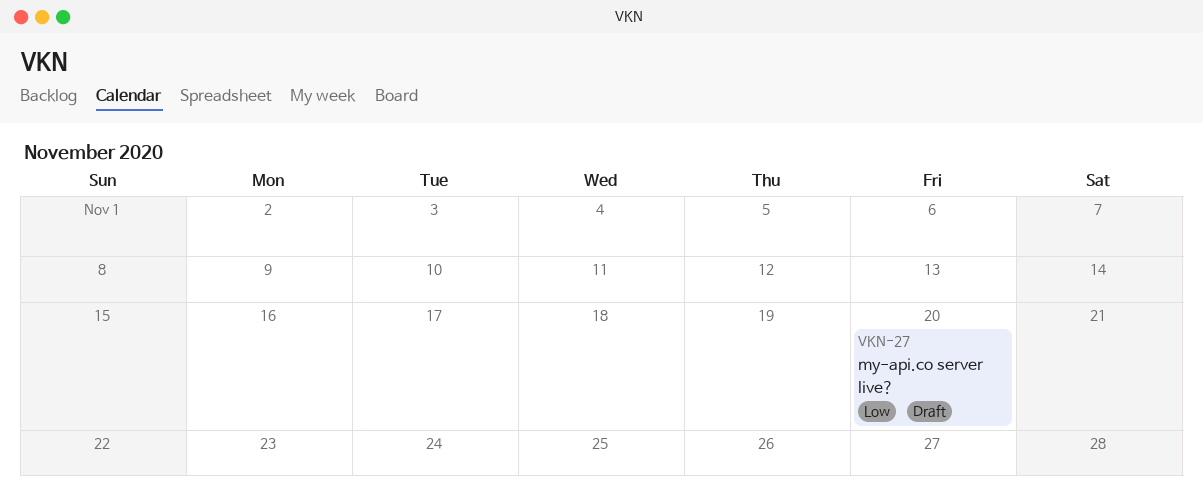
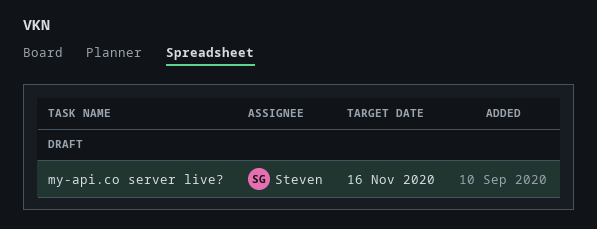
my-api.co server live?, due: Nov 20 -> Nov 16

